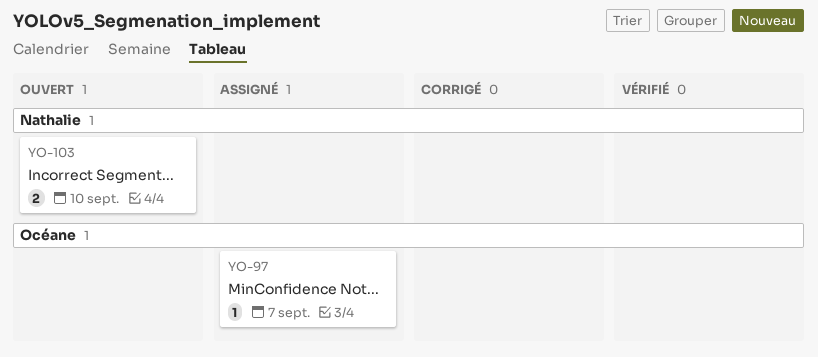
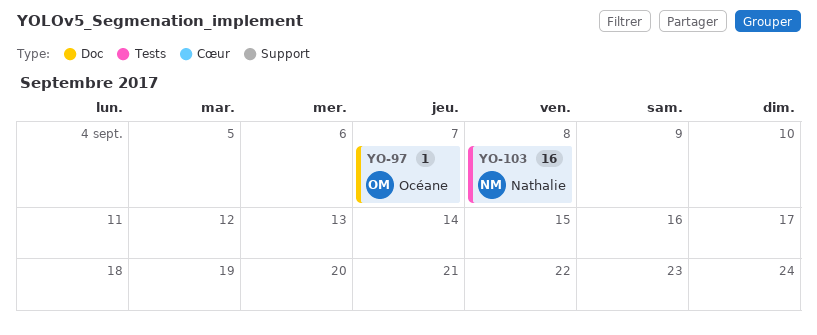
YO-103, estimate: 2 -> 16
YO-103, due: Sep 10 -> Sep 8

